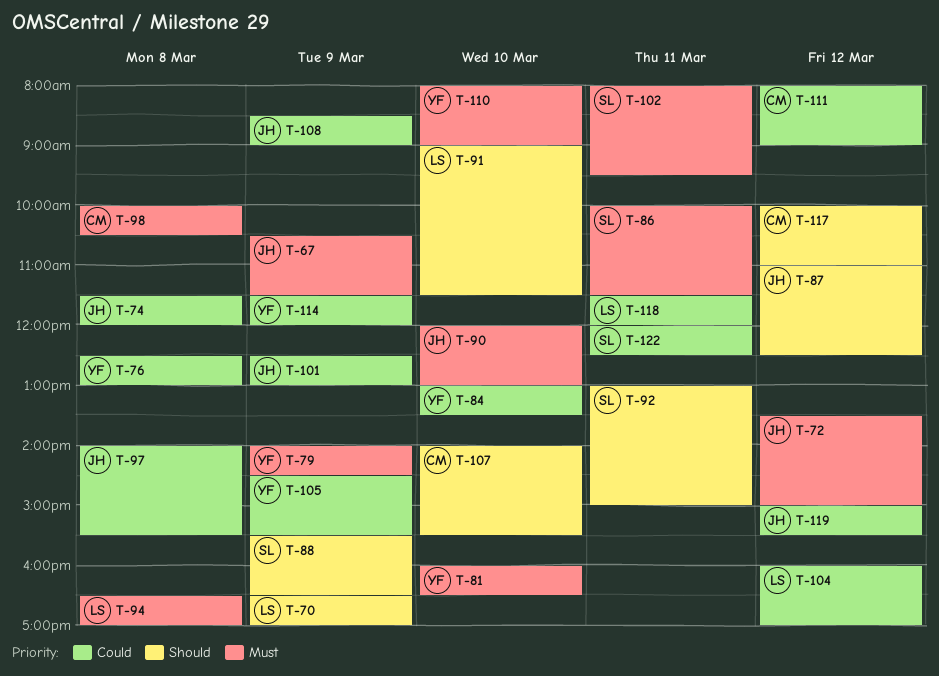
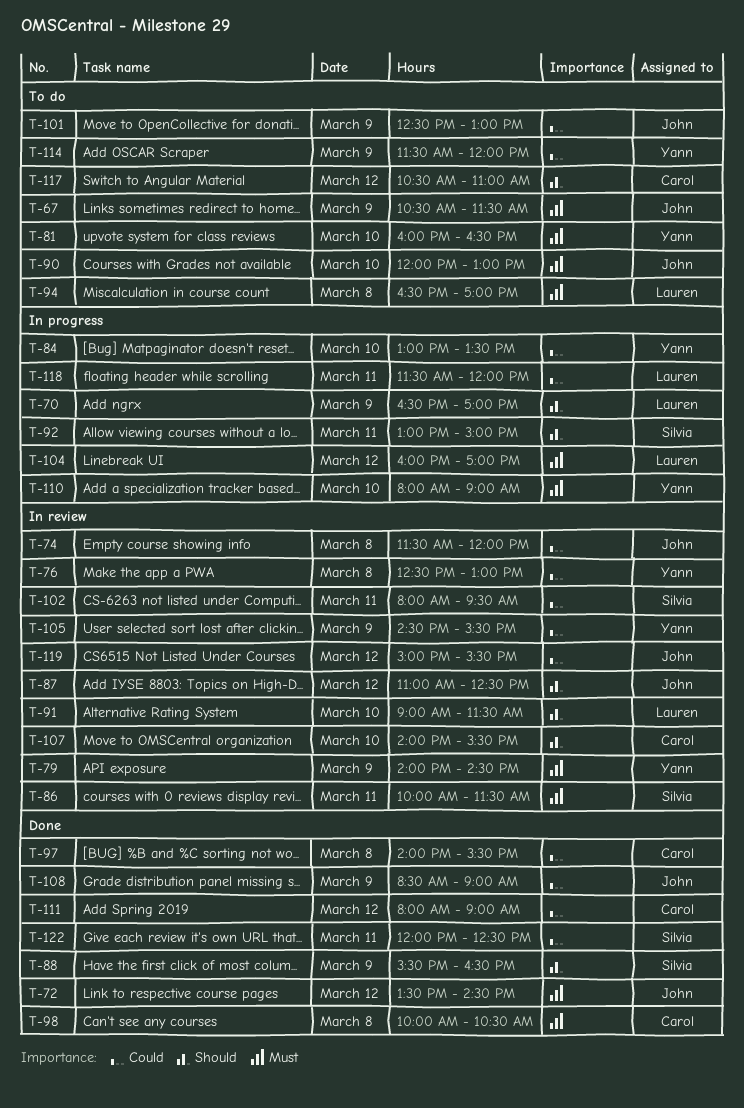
T-72, ends: 15:00 -> 14:30
T-97, owner: John -> Carol
T-102, priority: Must -> Could
T-104, priority: Could -> Must
T-117, begins: 10:00 -> 10:30

